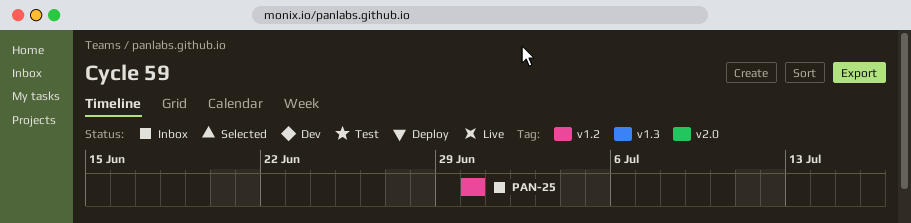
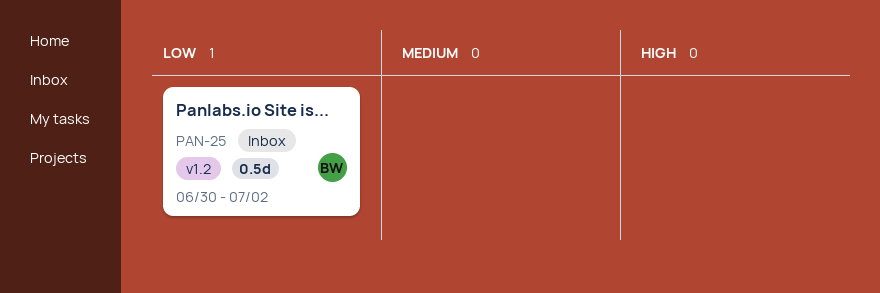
PAN-25, due: Jun 30 -> Jul 2

